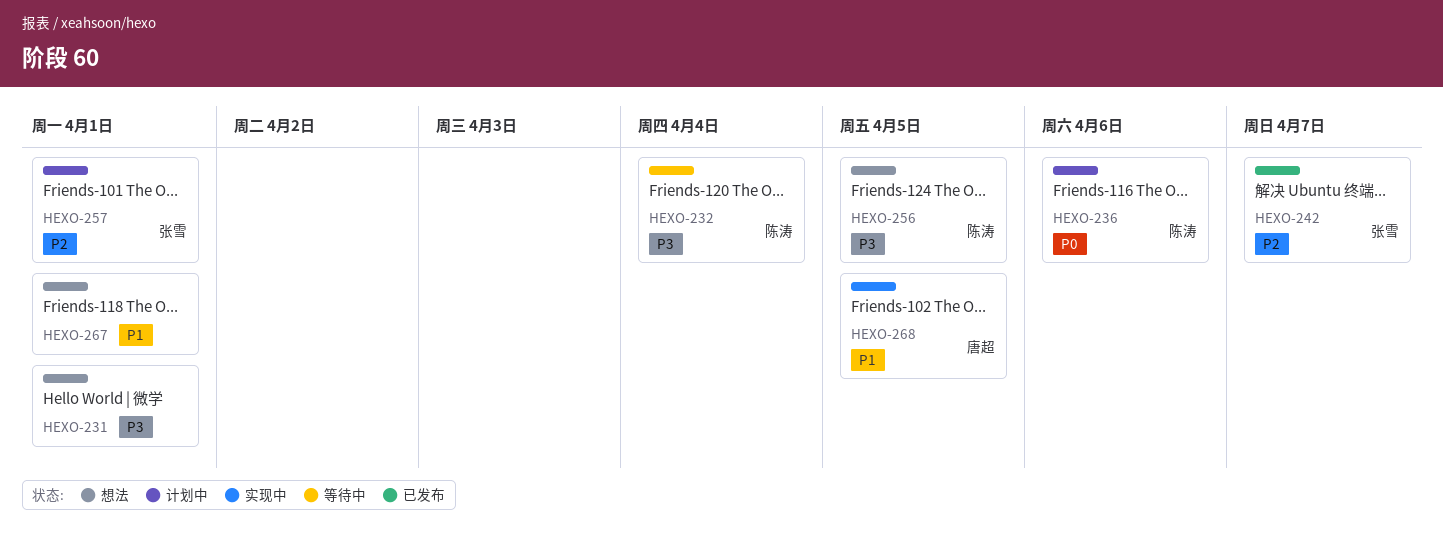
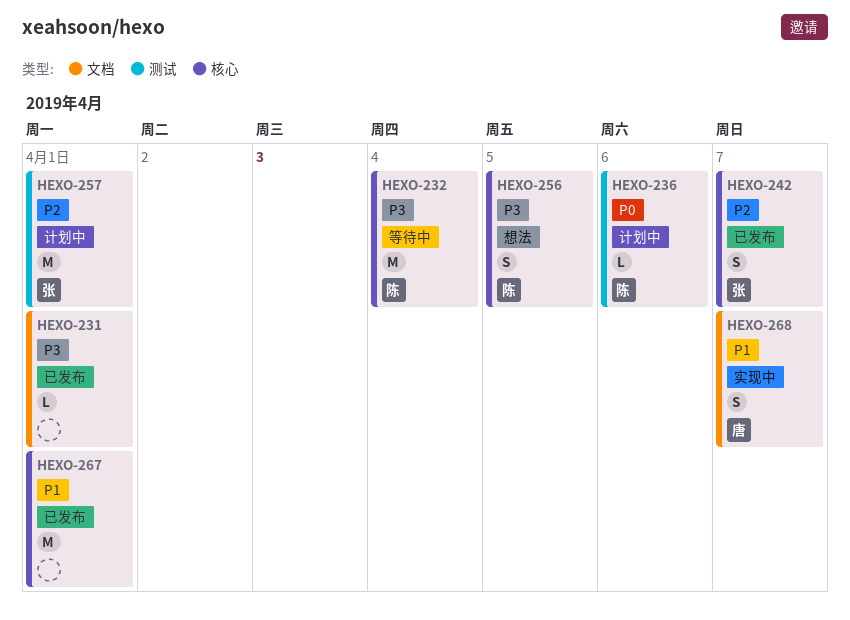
HEXO-231, status: 想法 -> 已发布
HEXO-267, status: 想法 -> 已发布
HEXO-268, due: Apr 5 -> Apr 7

